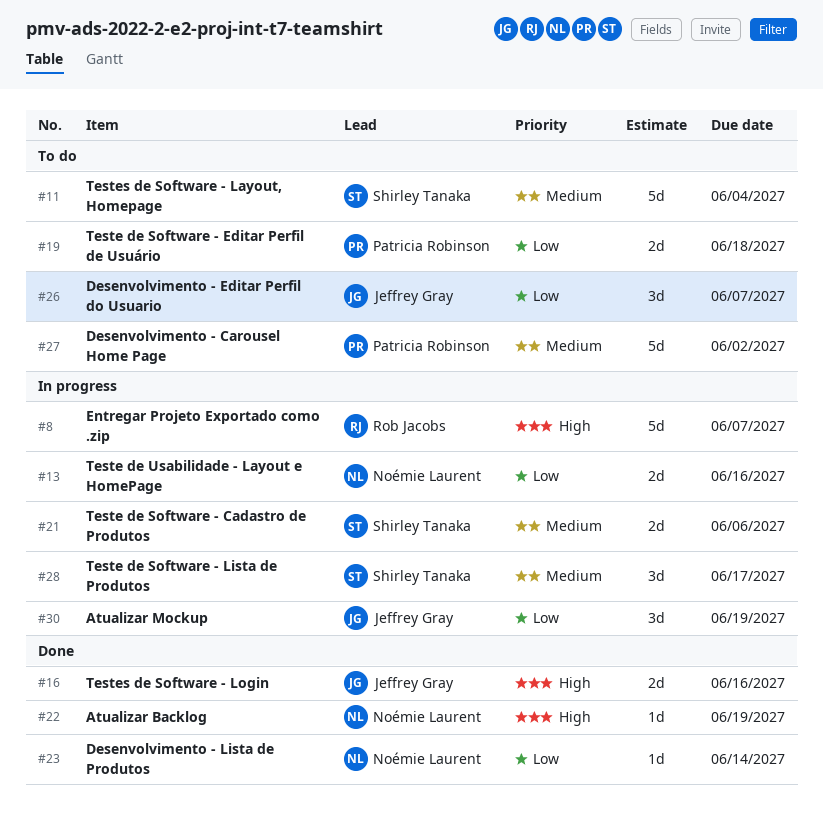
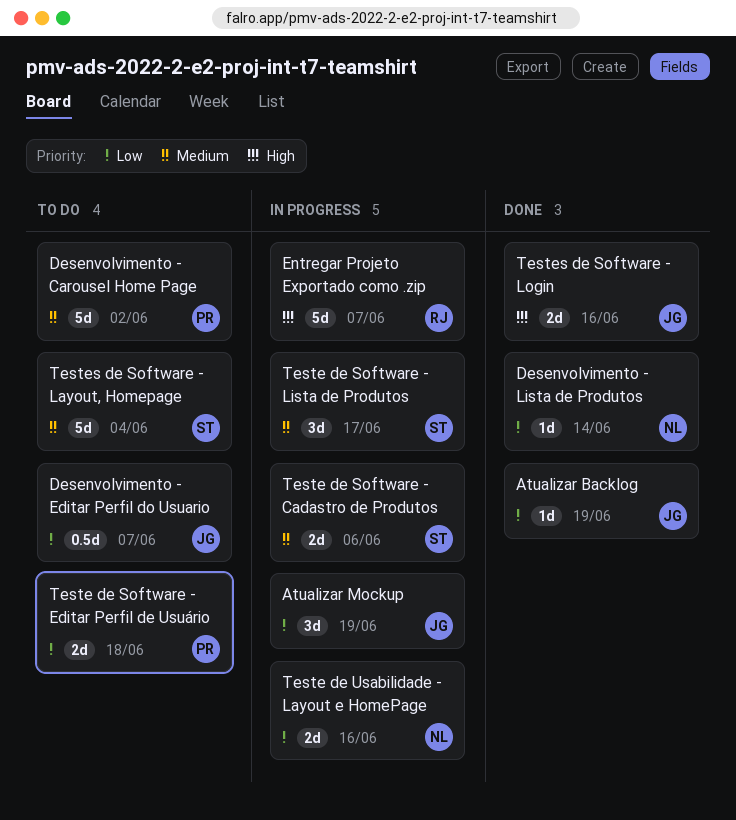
Atualizar Backlog, owner: Noémie Laurent -> Jeffrey Gray
Atualizar Backlog, priority: High -> Low
Desenvolvimento - Editar Perfil do Usuario, estimate: 3d -> 0.5d

